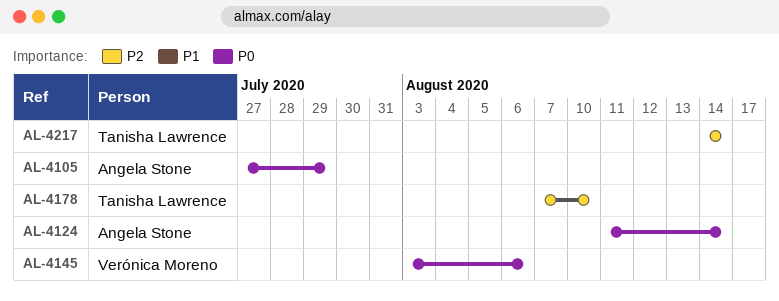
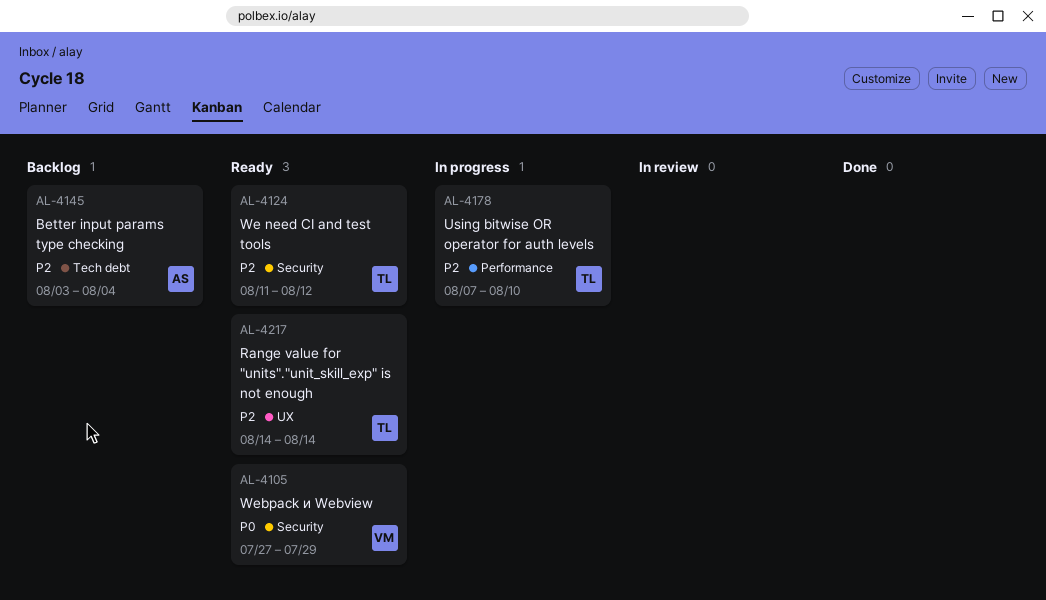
AL-4105, owner: Angela Stone -> Verónica Moreno
AL-4124, owner: Angela Stone -> Tanisha Lawrence
AL-4124, priority: P0 -> P2
AL-4124, due: Aug 14 -> Aug 12
AL-4145, owner: Verónica Moreno -> Angela Stone
AL-4145, priority: P0 -> P2
AL-4145, due: Aug 6 -> Aug 4

